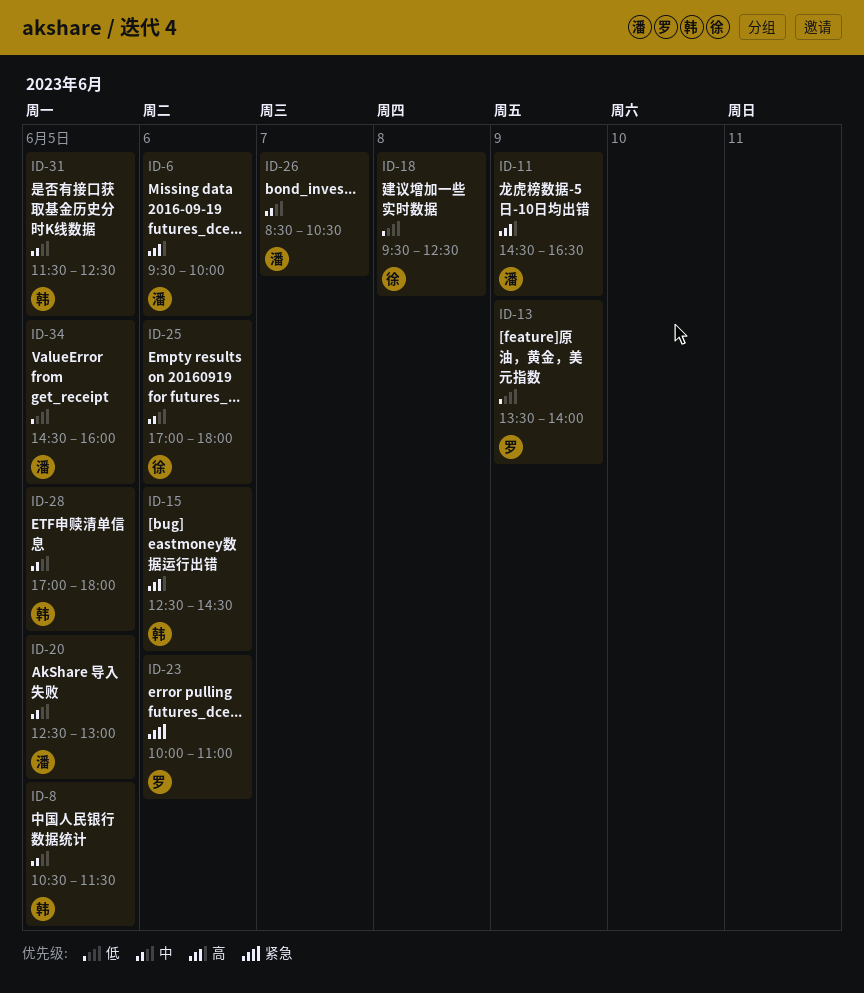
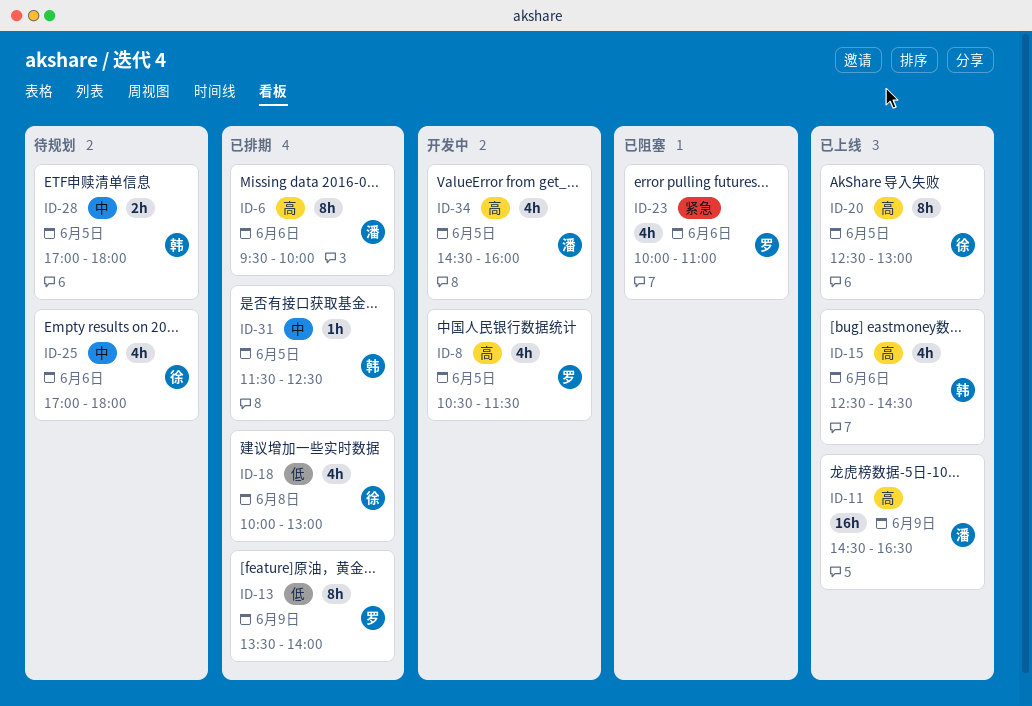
ID-8, owner: 韩 -> 罗
ID-8, priority: 中 -> 高
ID-18, begins: 09:30 -> 10:00
ID-18, ends: 12:30 -> 13:00
ID-20, owner: 潘 -> 徐
ID-20, priority: 中 -> 高
ID-26: present -> none
ID-34, priority: 低 -> 高

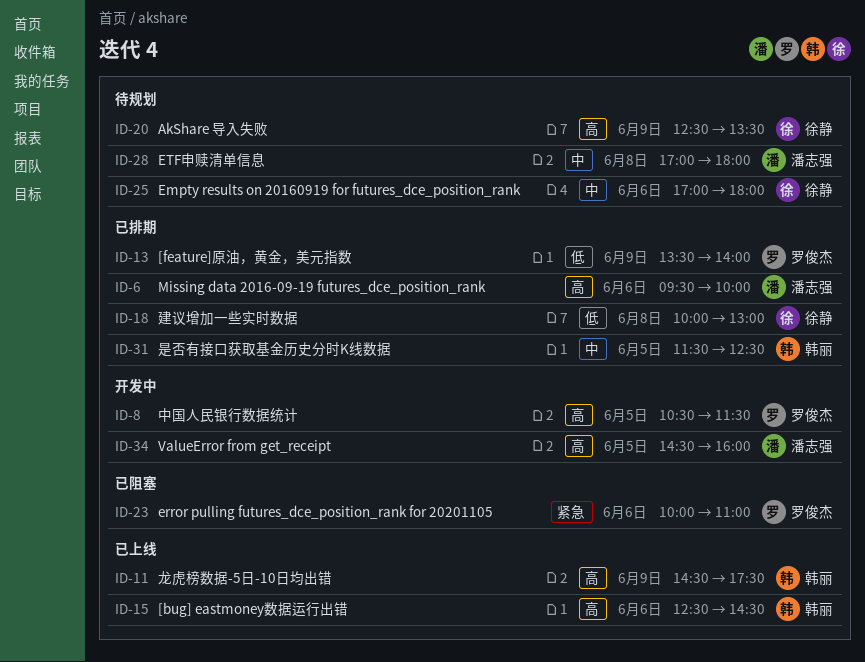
ID-11, owner: 潘志强 -> 韩丽
ID-11, ends: 16:30 -> 17:30
ID-20, status: 已上线 -> 待规划
ID-20, day: Jun 5 -> Jun 9
ID-20, ends: 13:00 -> 13:30
ID-28, owner: 韩丽 -> 潘志强
ID-28, day: Jun 5 -> Jun 8

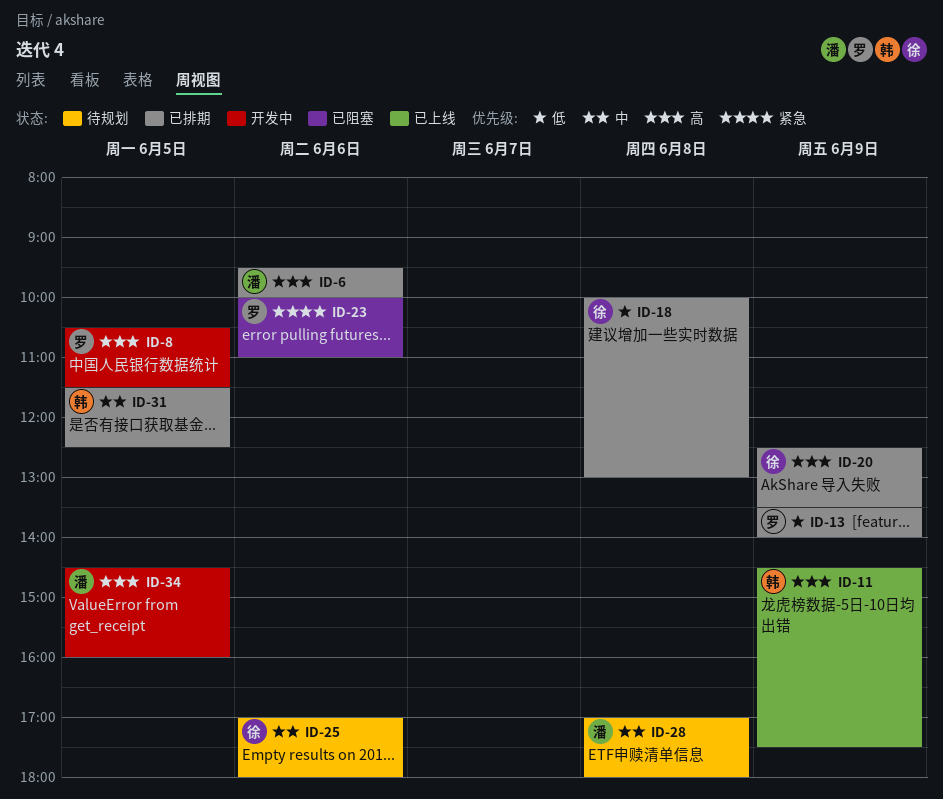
ID-15: present -> none
ID-20, status: 待规划 -> 已排期

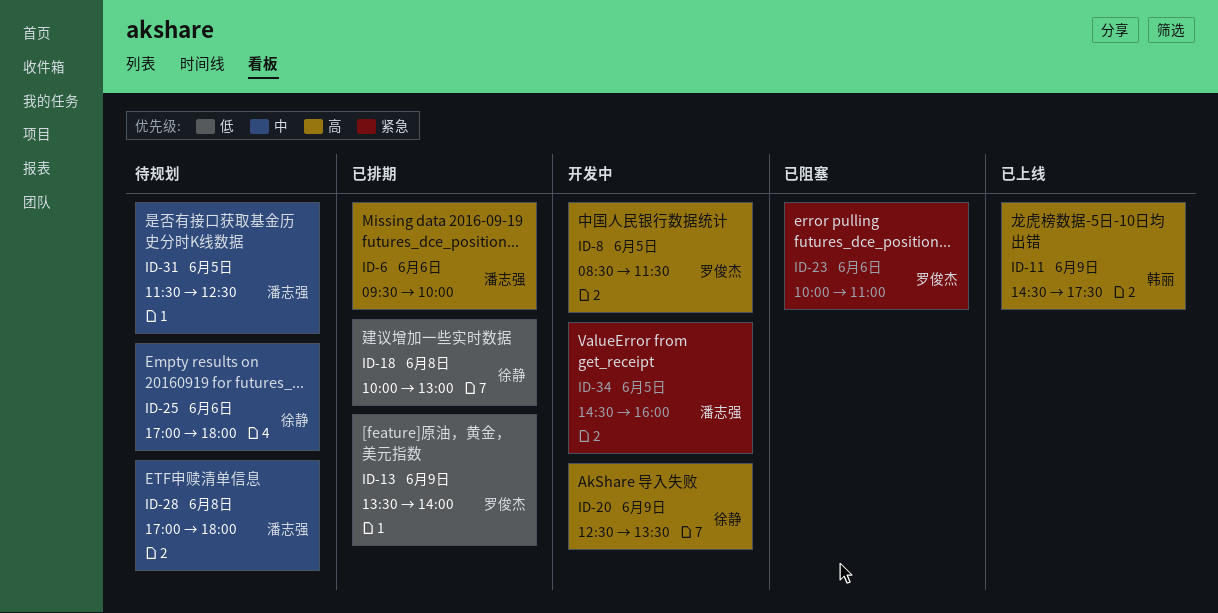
ID-8, begins: 10:30 -> 08:30
ID-20, status: 已排期 -> 开发中
ID-31, status: 已排期 -> 待规划
ID-31, owner: 韩丽 -> 潘志强
ID-34, priority: 高 -> 紧急

